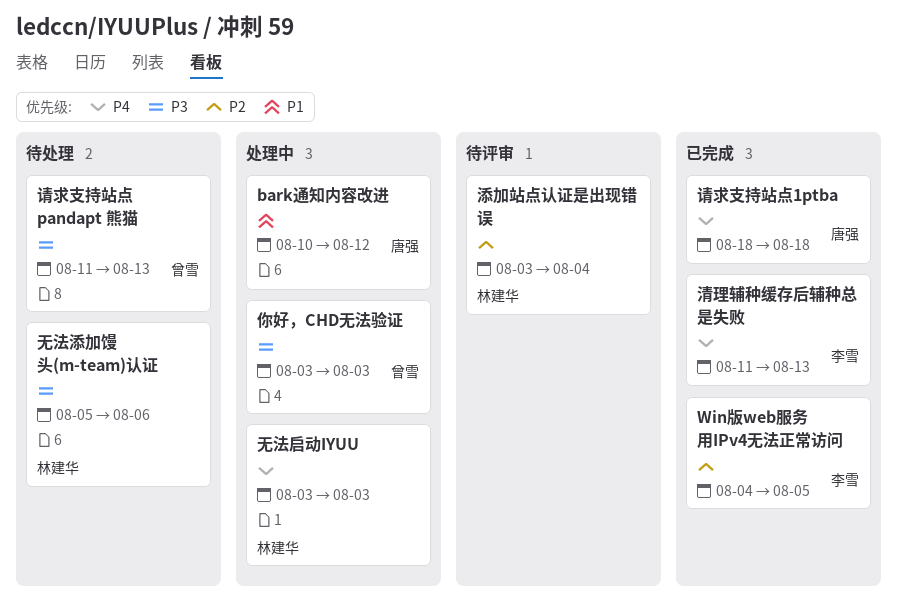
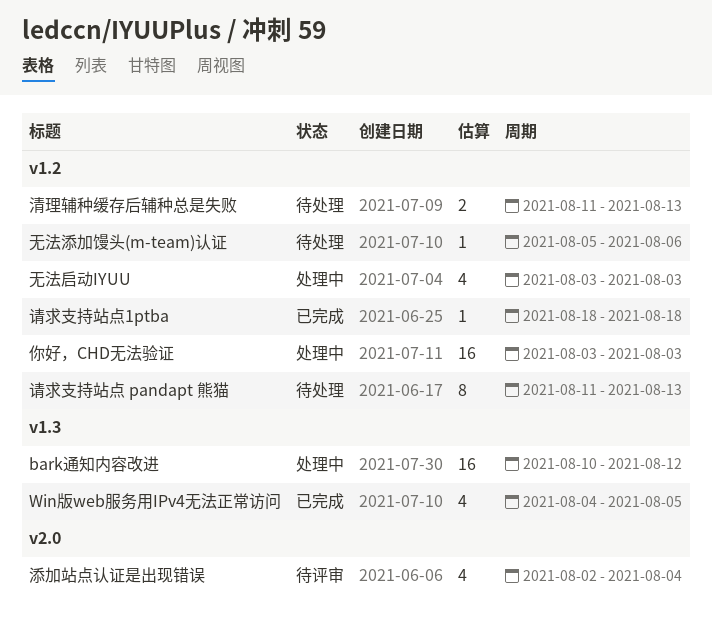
添加站点认证是出现错误, start: Aug 3 -> Aug 2
清理辅种缓存后辅种总是失败, status: 已完成 -> 待处理

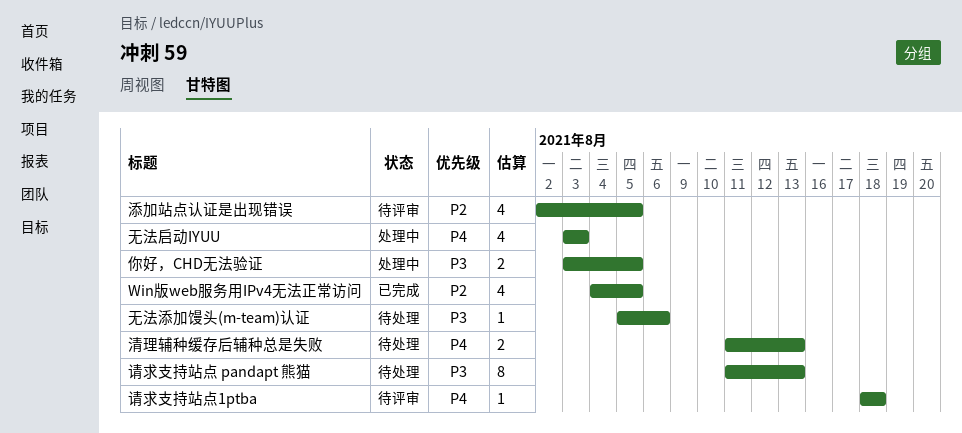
bark通知内容改进: present -> none
你好，CHD无法验证, estimate: 16 -> 2
你好，CHD无法验证, due: Aug 3 -> Aug 5
添加站点认证是出现错误, due: Aug 4 -> Aug 5
请求支持站点1ptba, status: 已完成 -> 待评审

